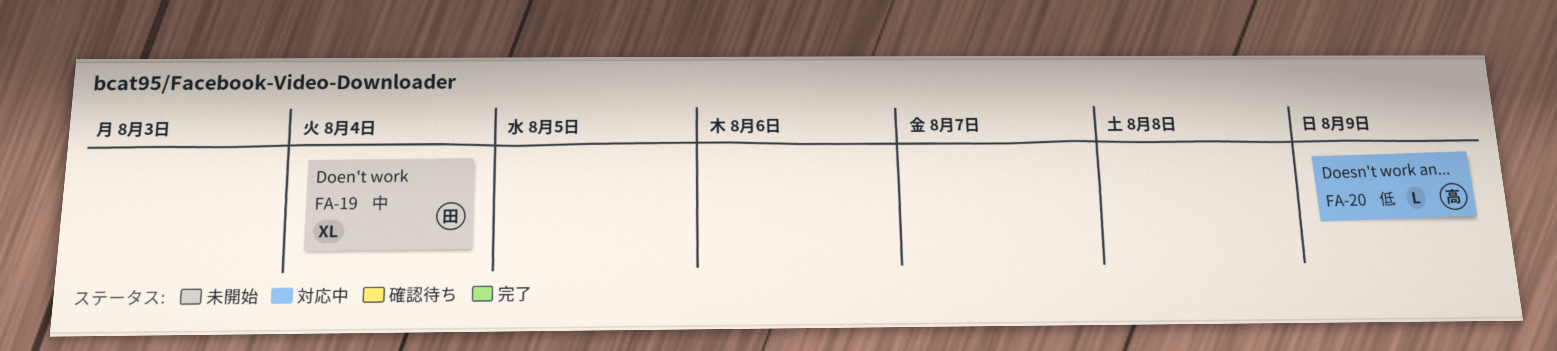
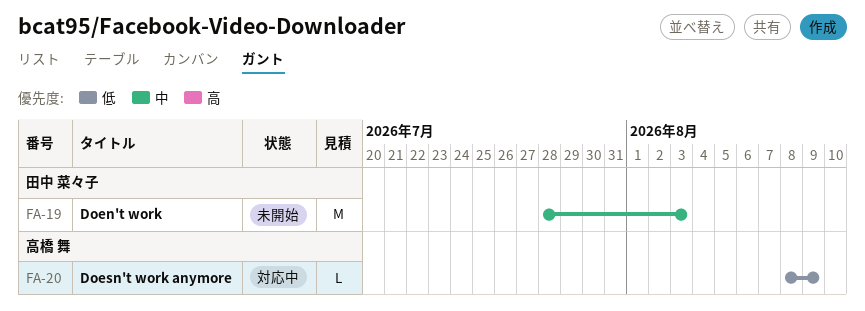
FA-19, estimate: XL -> M
FA-19, due: Aug 4 -> Aug 3

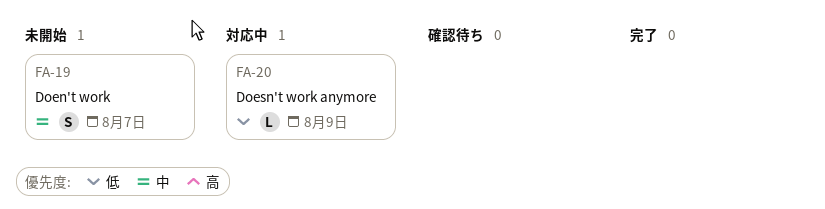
FA-19, estimate: M -> S
FA-19, due: Aug 3 -> Aug 7

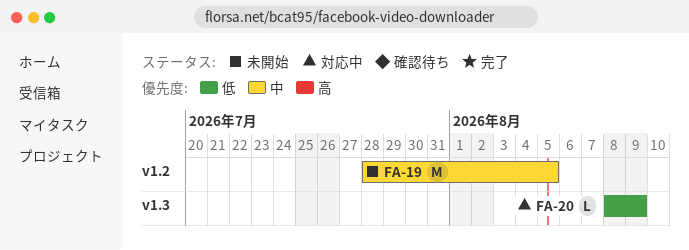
FA-19, estimate: S -> M
FA-19, due: Aug 7 -> Aug 5

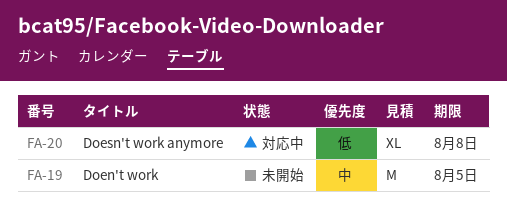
FA-20, estimate: L -> XL
FA-20, due: Aug 9 -> Aug 8

